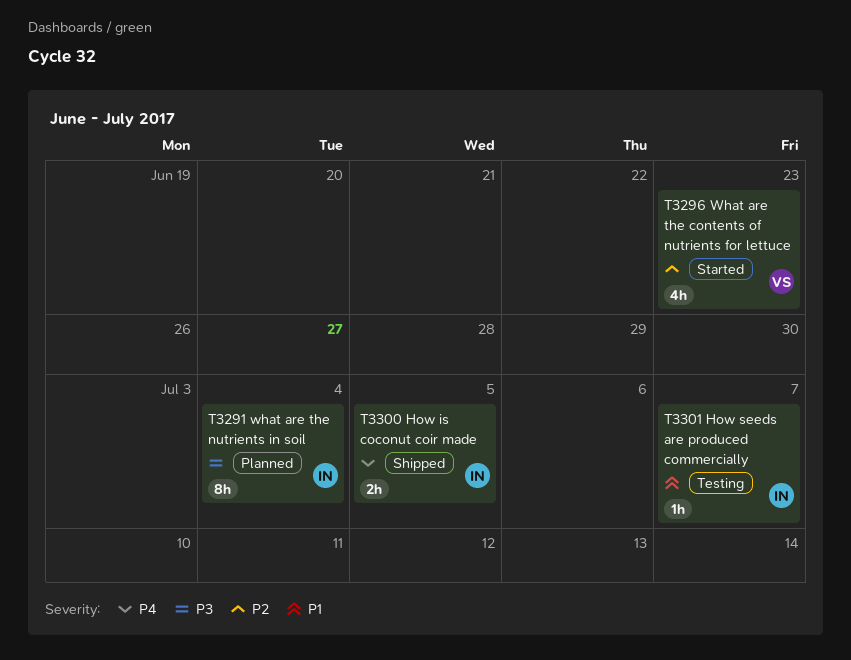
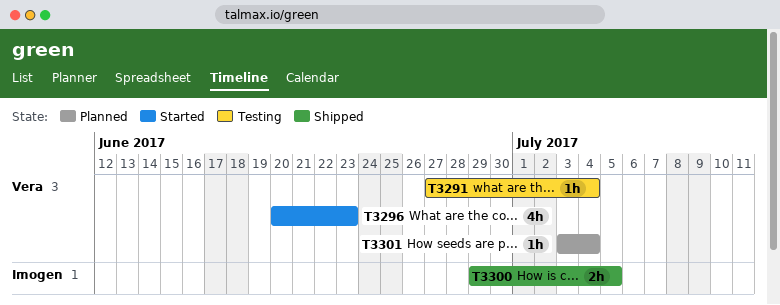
T3291, status: Planned -> Testing
T3291, owner: Imogen -> Vera
T3291, estimate: 8h -> 1h
T3301, status: Testing -> Planned
T3301, owner: Imogen -> Vera
T3301, due: Jul 7 -> Jul 4

